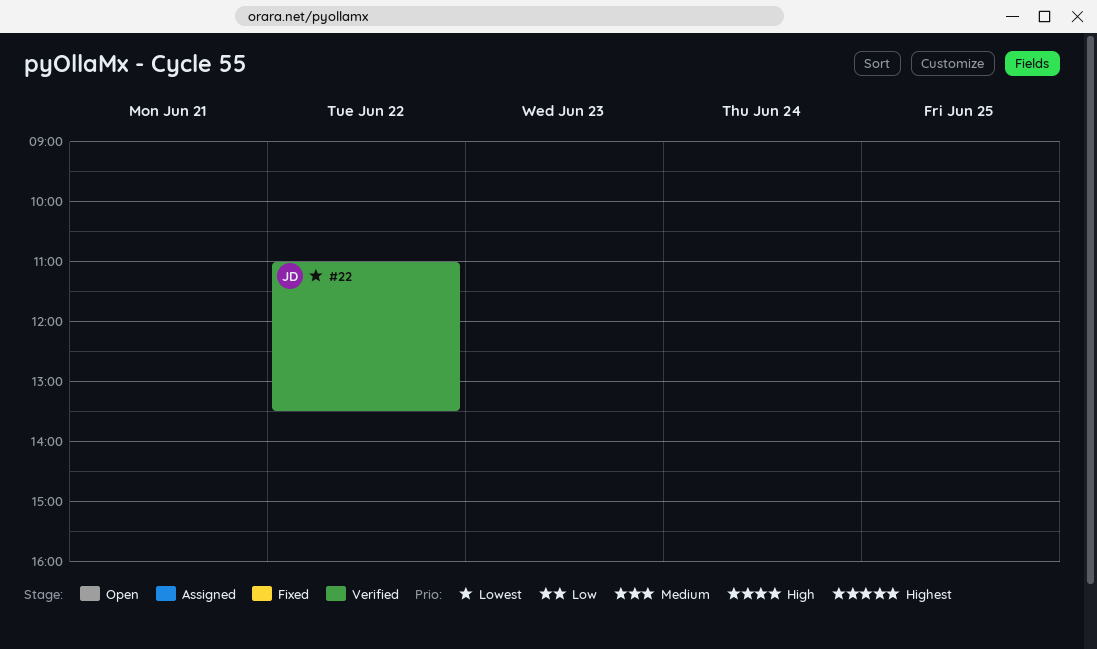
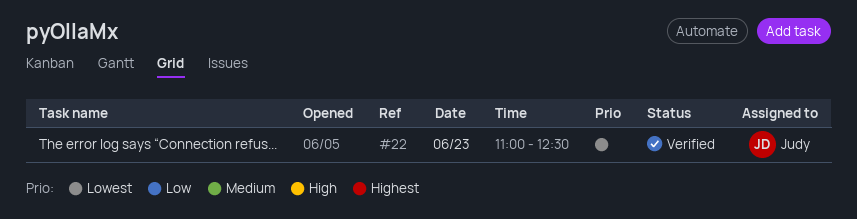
#22, day: Jun 22 -> Jun 23
#22, ends: 13:30 -> 12:30

